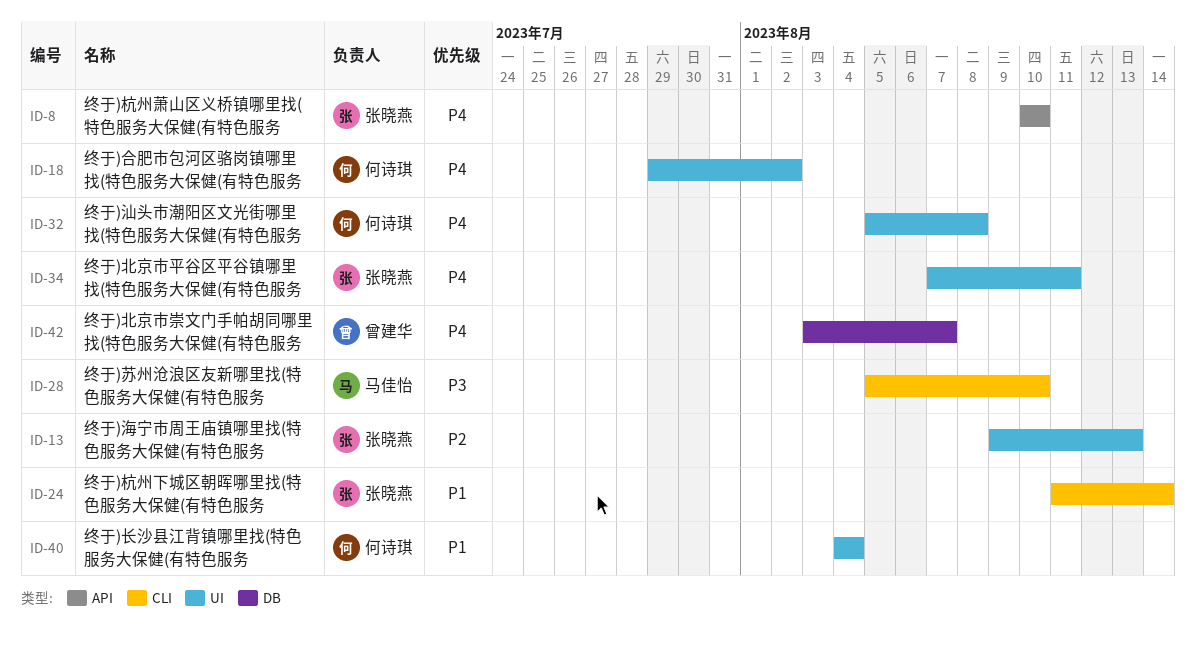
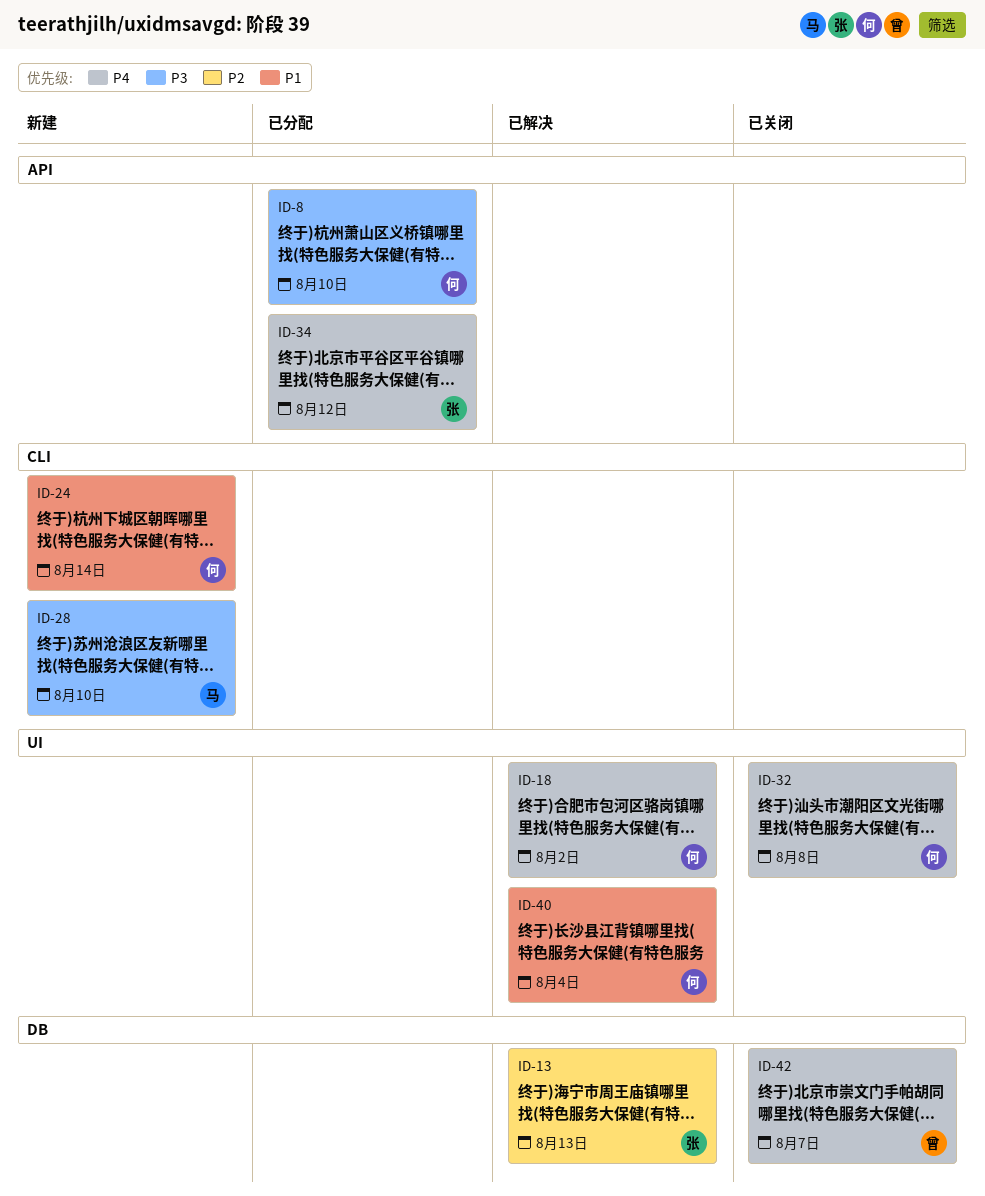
ID-8, owner: 张晓燕 -> 何诗琪
ID-8, priority: P4 -> P3
ID-13, label: UI -> DB
ID-24, owner: 张晓燕 -> 何诗琪
ID-34, label: UI -> API
ID-34, due: Aug 11 -> Aug 12

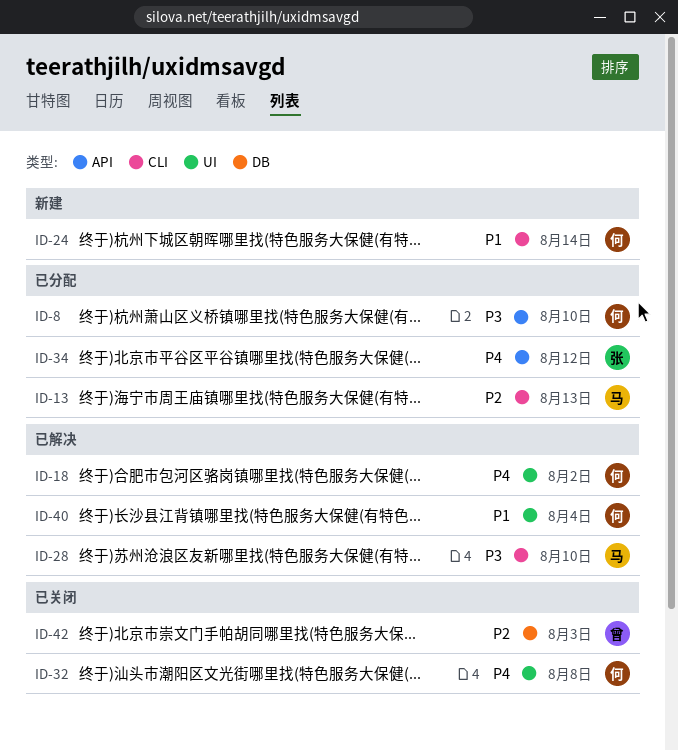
ID-13, status: 已解决 -> 已分配
ID-13, owner: 张 -> 马
ID-13, label: DB -> CLI
ID-28, status: 新建 -> 已解决
ID-42, priority: P4 -> P2
ID-42, due: Aug 7 -> Aug 3

